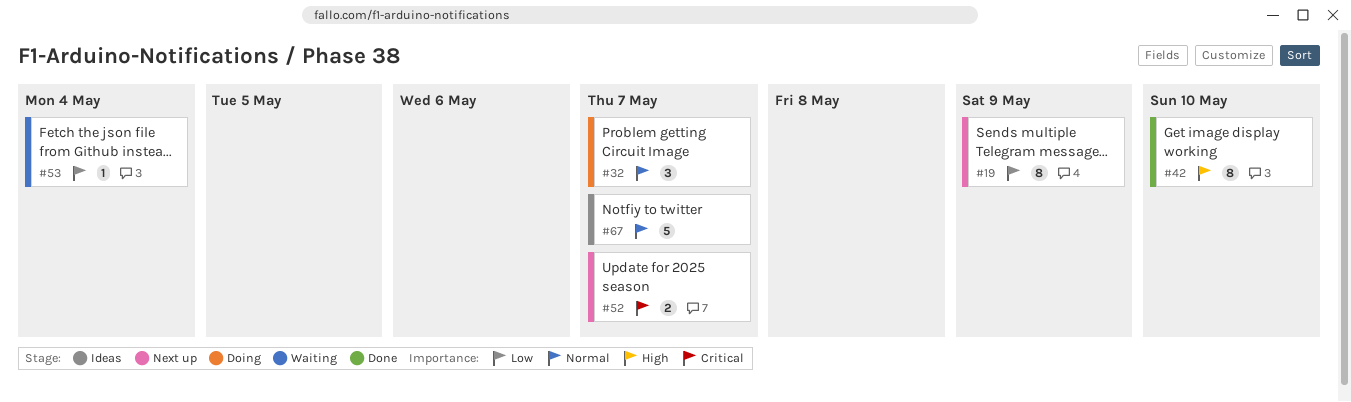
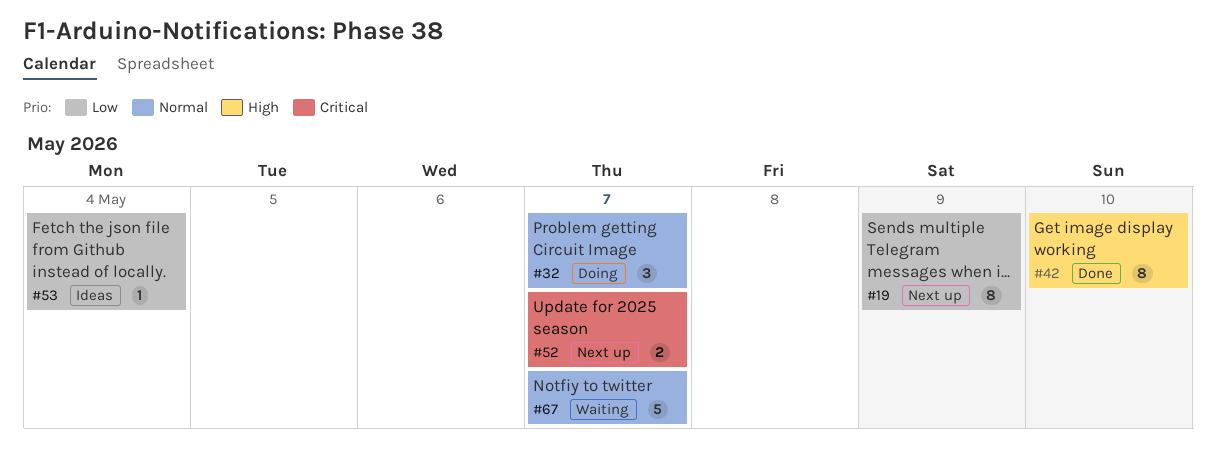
#53, status: Waiting -> Ideas
#67, status: Ideas -> Waiting

